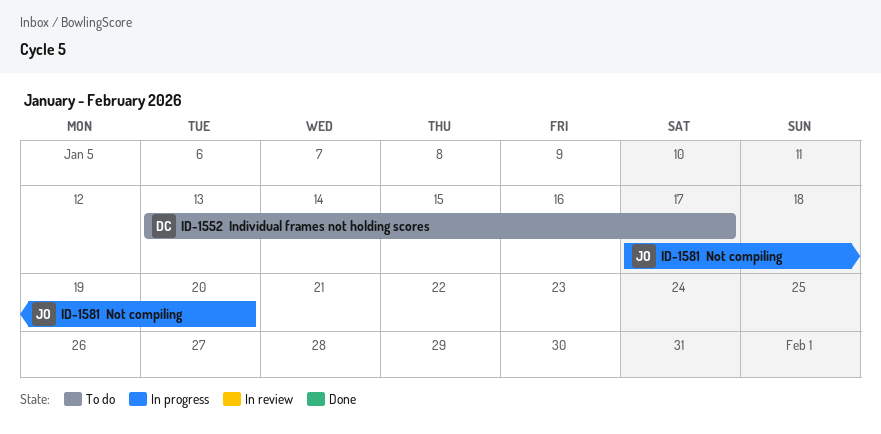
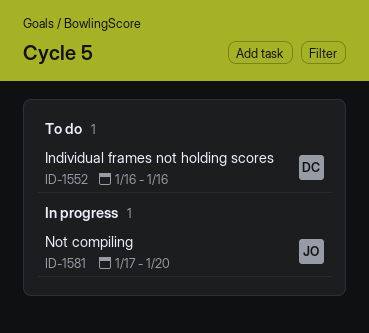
ID-1552, start: Jan 13 -> Jan 16
ID-1552, due: Jan 17 -> Jan 16

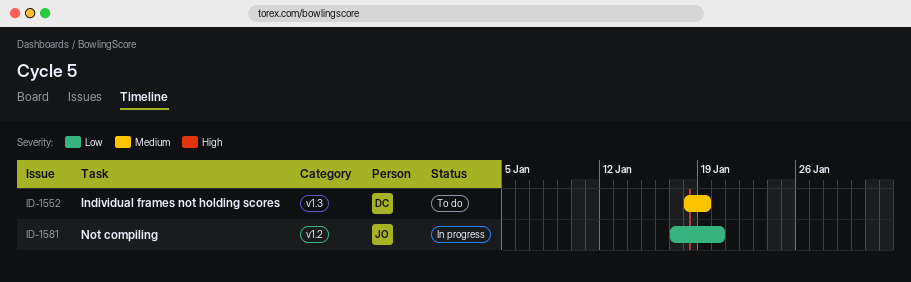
ID-1552, start: Jan 16 -> Jan 18
ID-1552, due: Jan 16 -> Jan 19

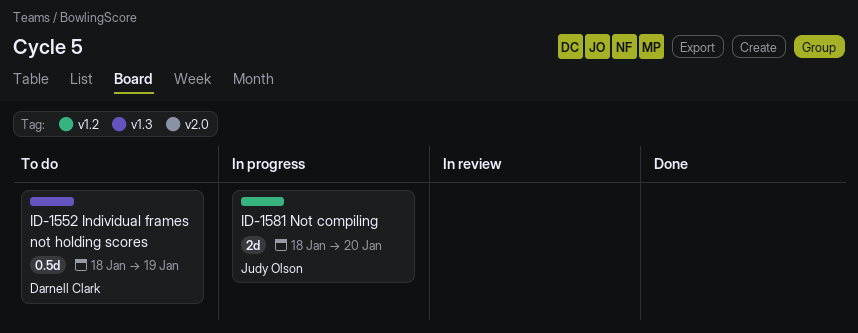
ID-1581, start: Jan 17 -> Jan 18

